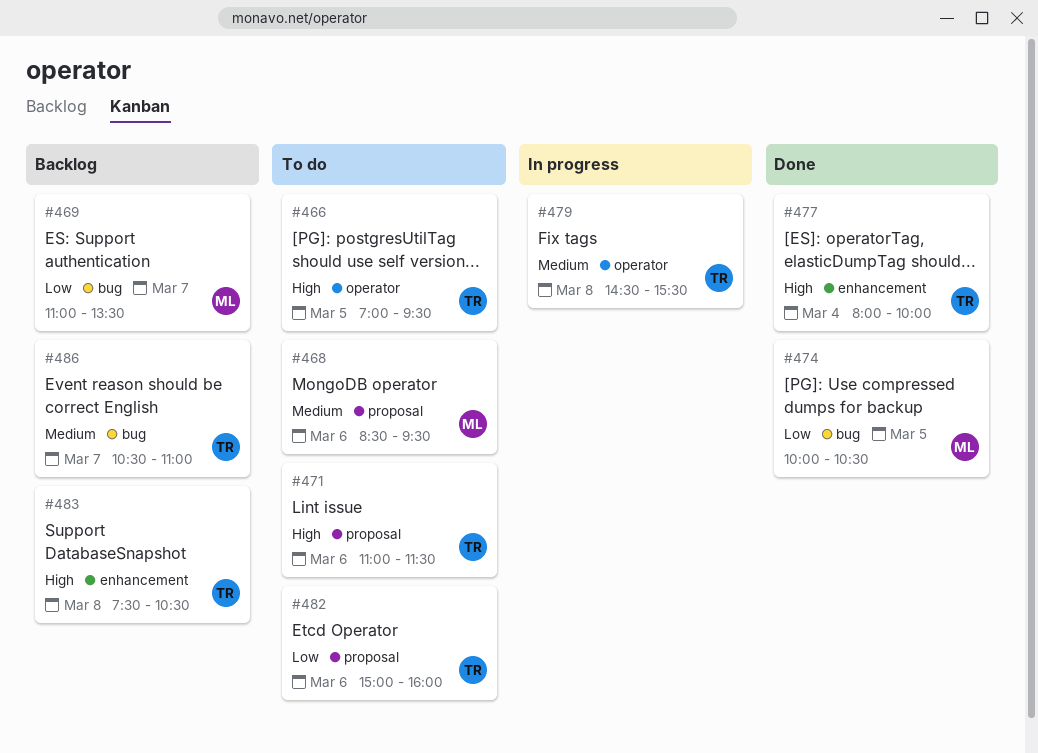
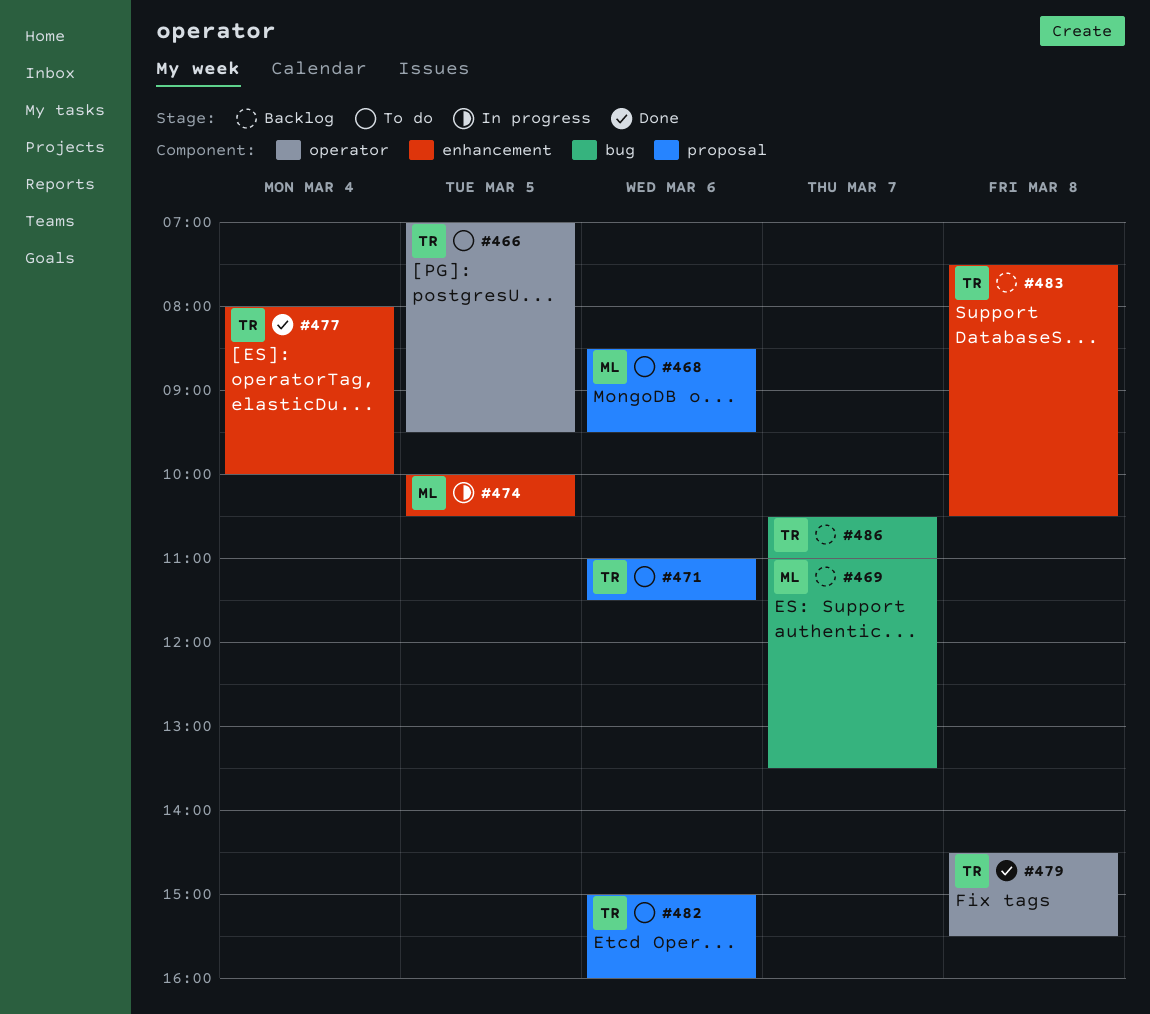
#474, status: Done -> In progress
#474, label: bug -> enhancement
#479, status: In progress -> Done

